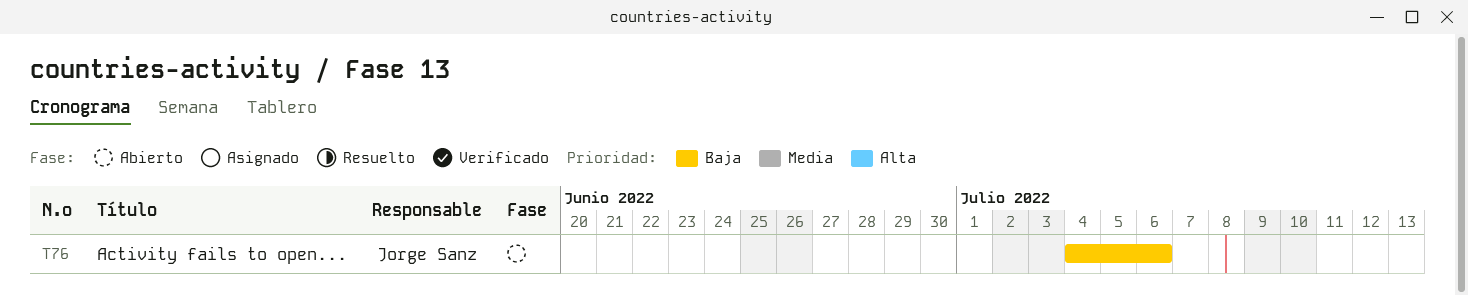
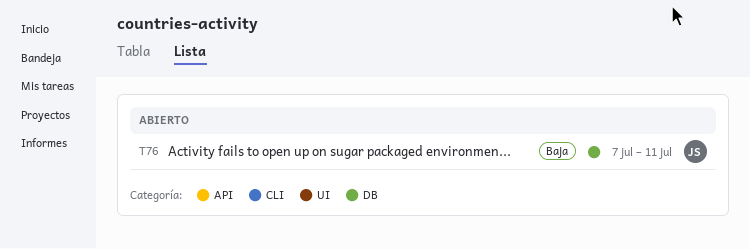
T76, start: Jul 4 -> Jul 7
T76, due: Jul 6 -> Jul 11

